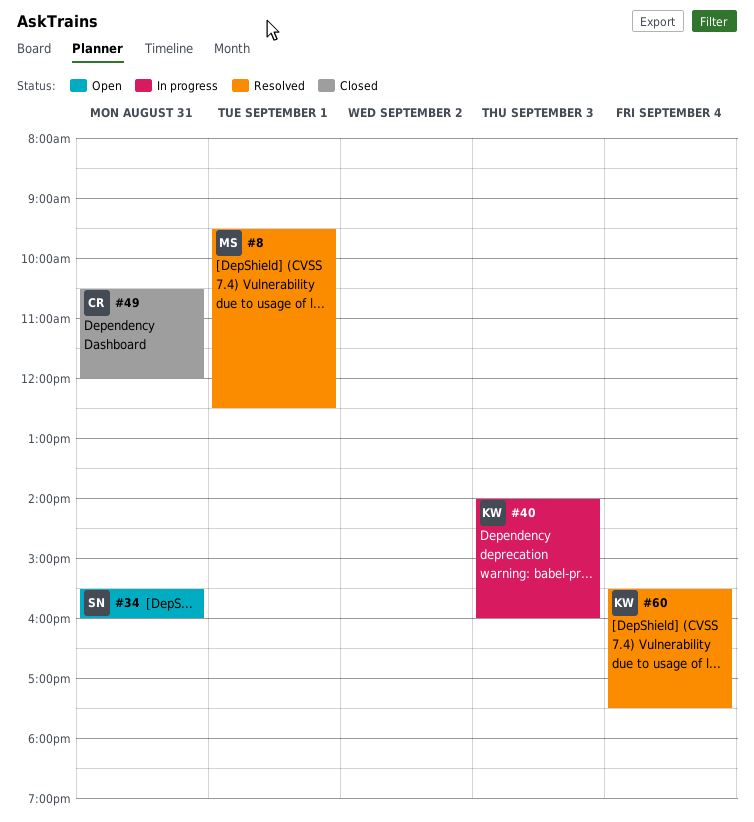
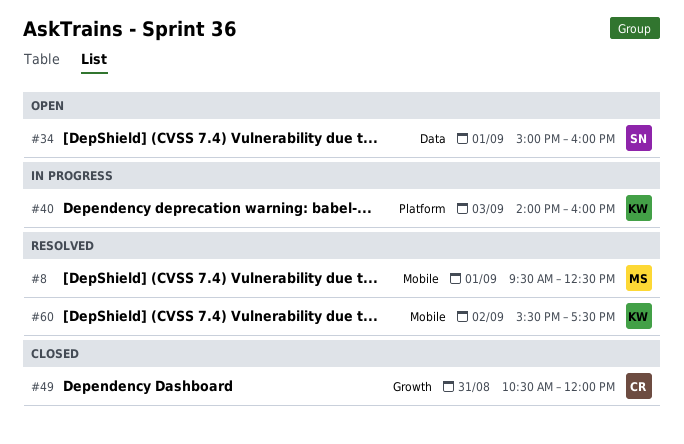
#34, day: Aug 31 -> Sep 1
#34, begins: 15:30 -> 15:00
#60, day: Sep 4 -> Sep 2

